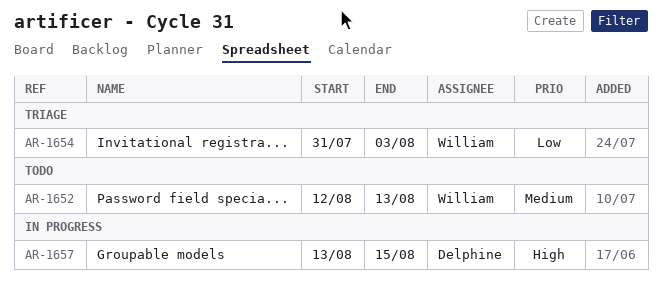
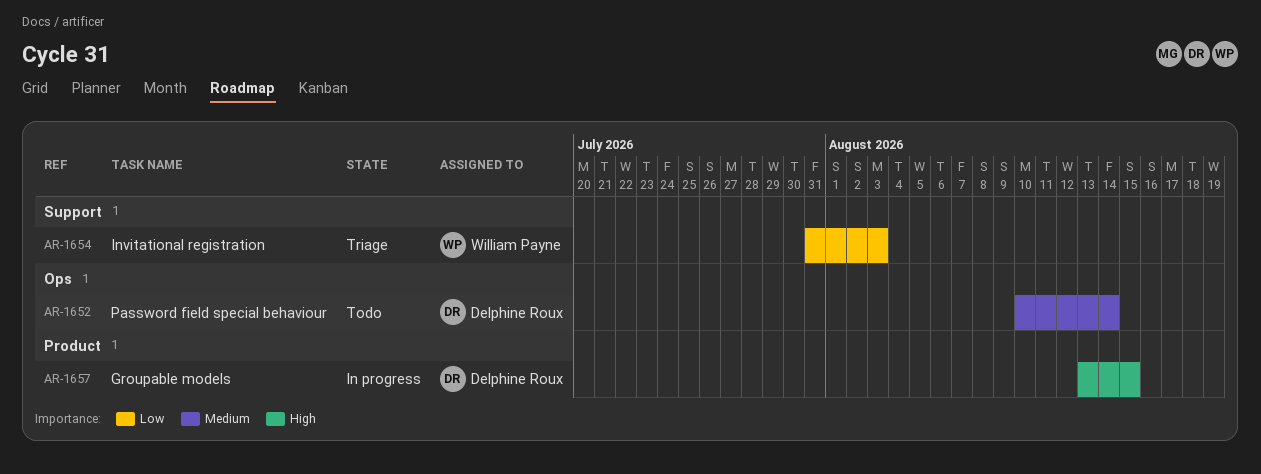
AR-1652, owner: William Payne -> Delphine Roux
AR-1652, start: Aug 12 -> Aug 10
AR-1652, due: Aug 13 -> Aug 14

